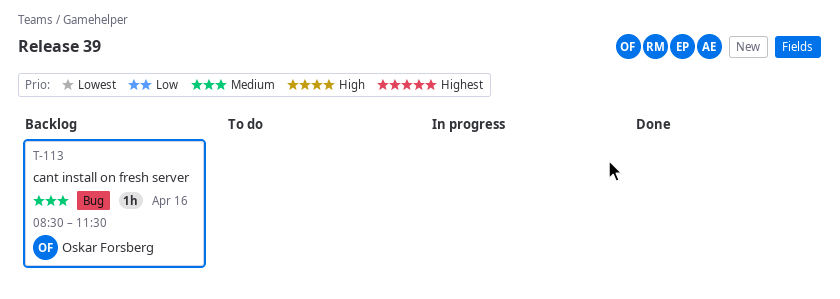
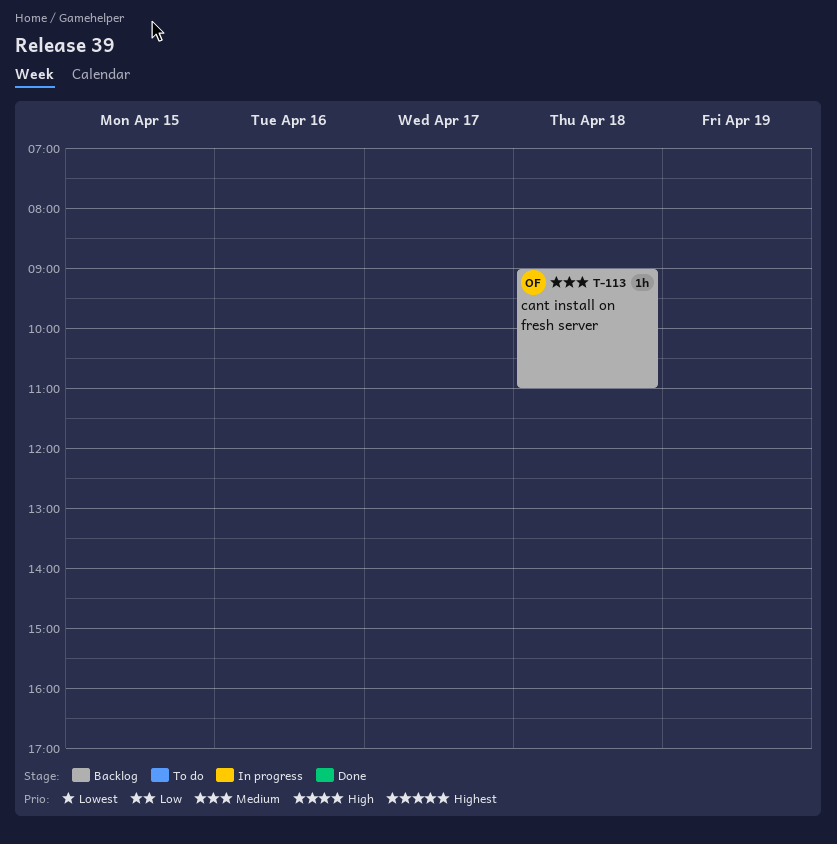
T-113, day: Apr 16 -> Apr 18
T-113, begins: 08:30 -> 09:00
T-113, ends: 11:30 -> 11:00

